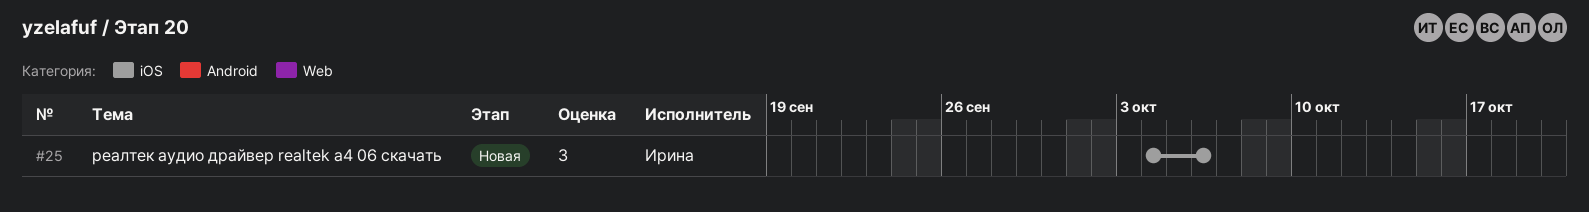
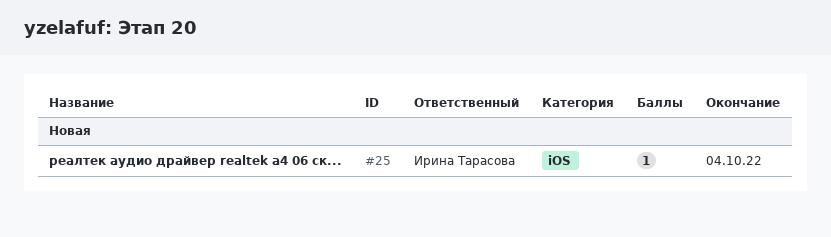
#25, estimate: 3 -> 1
#25, due: Oct 6 -> Oct 4

